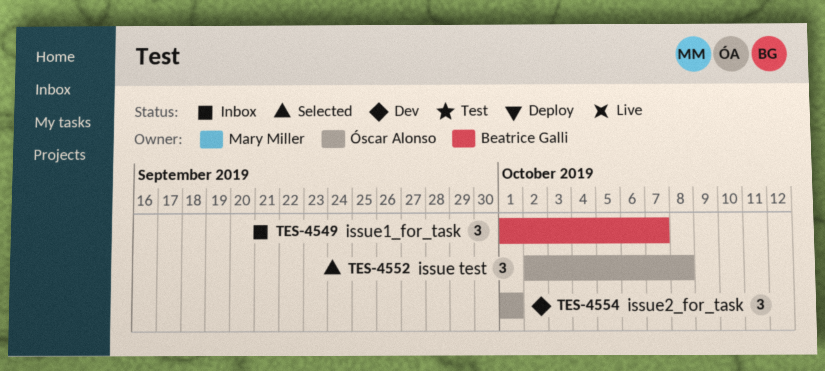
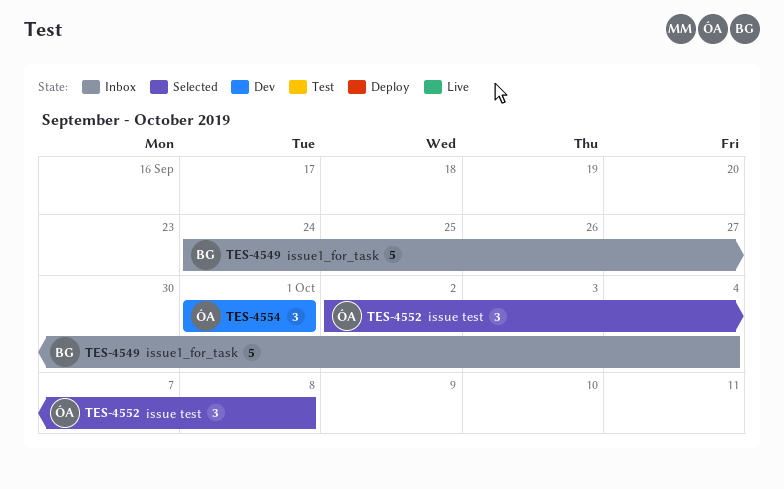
TES-4549, estimate: 3 -> 5
TES-4549, start: Oct 1 -> Sep 24
TES-4549, due: Oct 7 -> Oct 4

